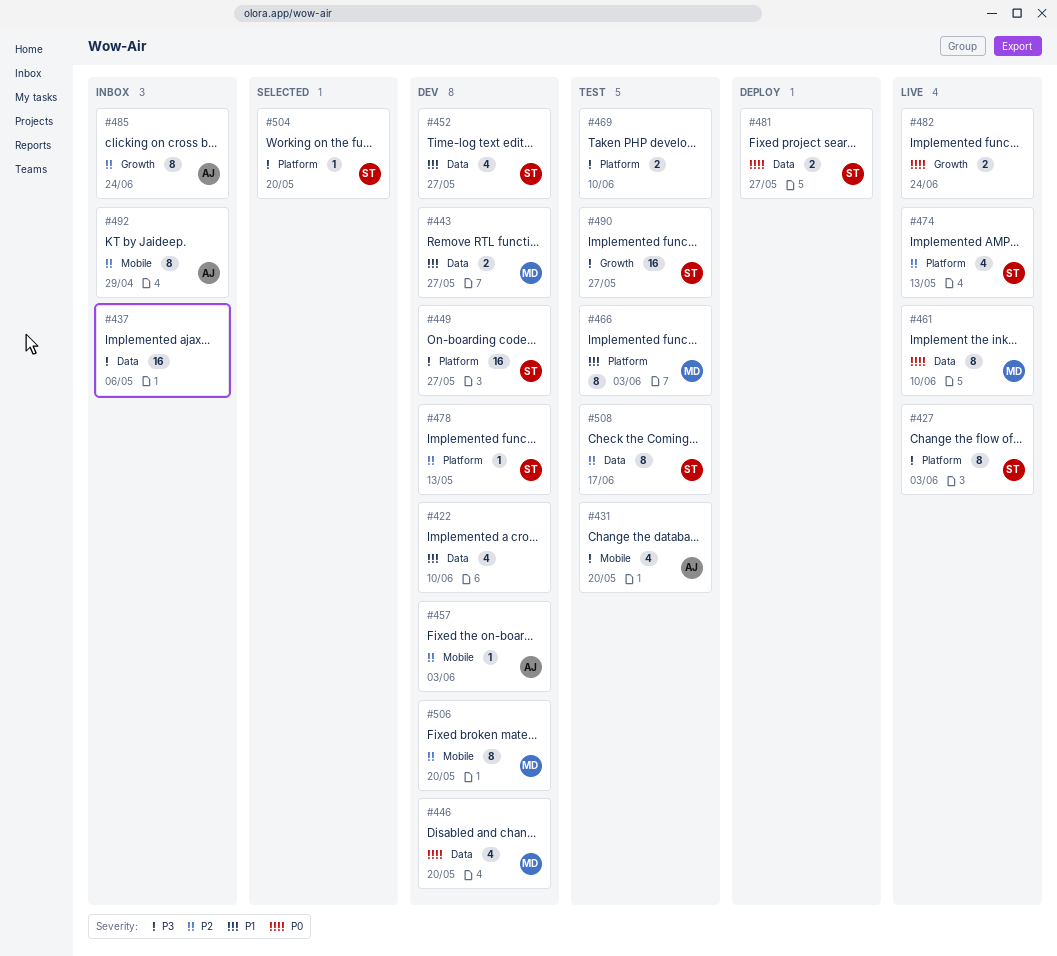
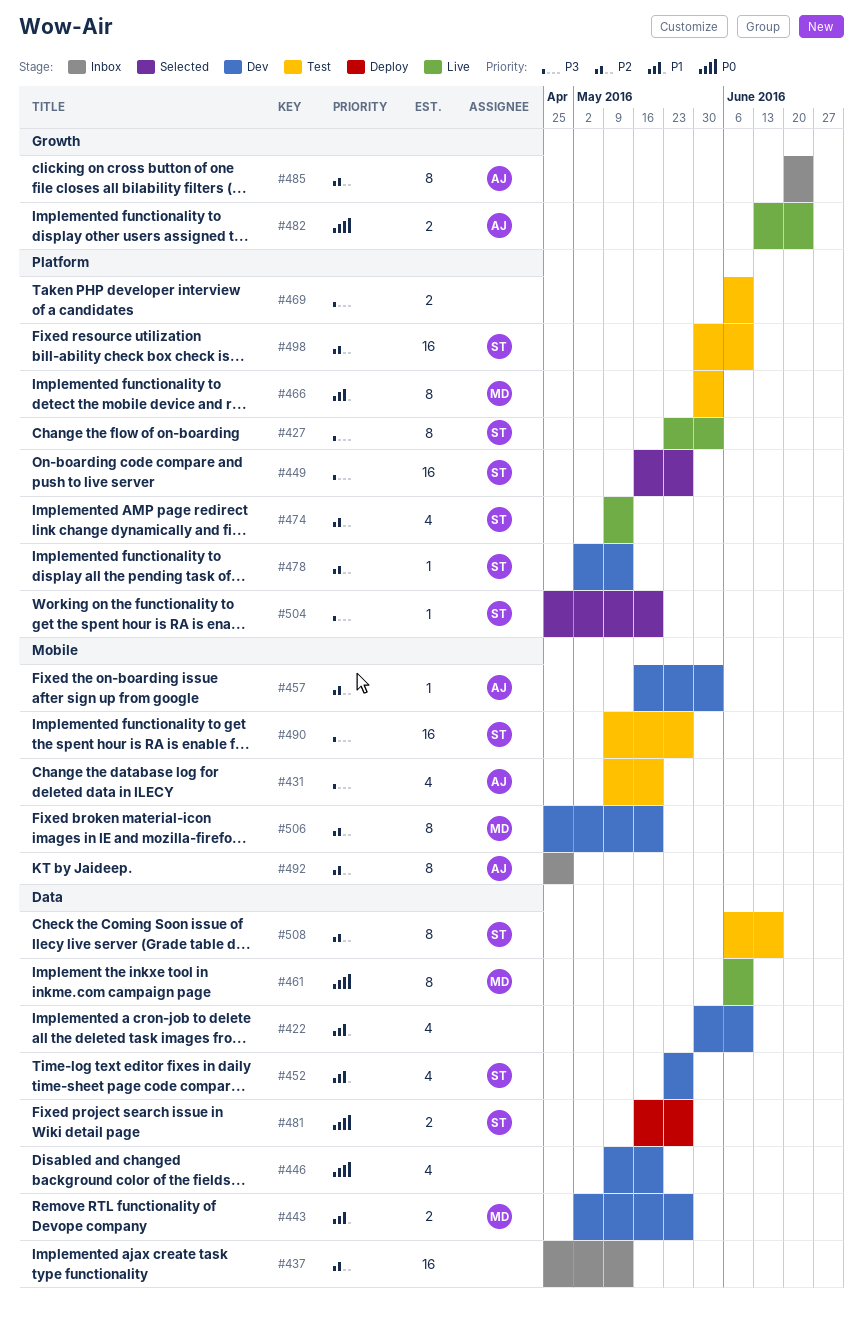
#437, priority: P3 -> P2
#437, due: May 6 -> May 13
#446, owner: MD -> none
#449, status: Dev -> Selected
#482, owner: none -> AJ
#490, label: Growth -> Mobile
#498: none -> present

